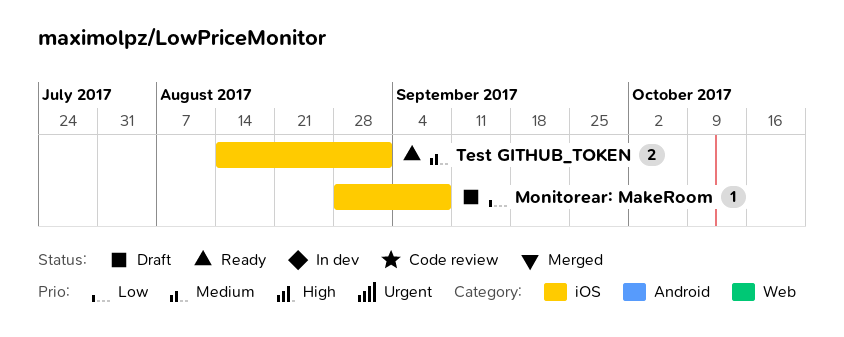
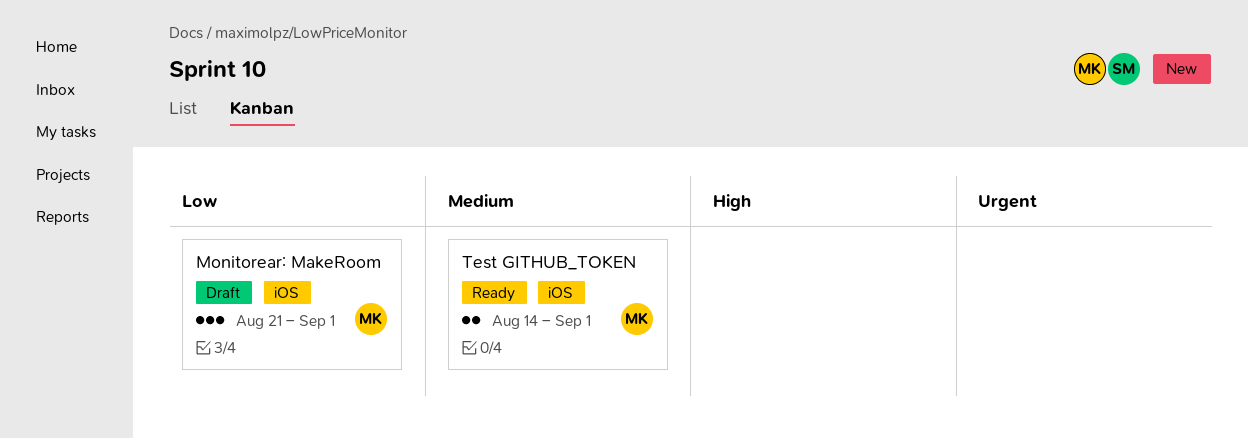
Monitorear: MakeRoom, estimate: 1 -> 3
Monitorear: MakeRoom, start: Aug 28 -> Aug 21
Monitorear: MakeRoom, due: Sep 8 -> Sep 1

